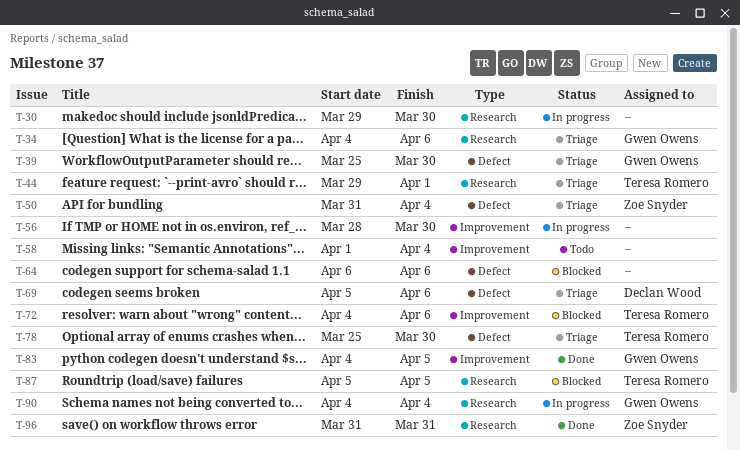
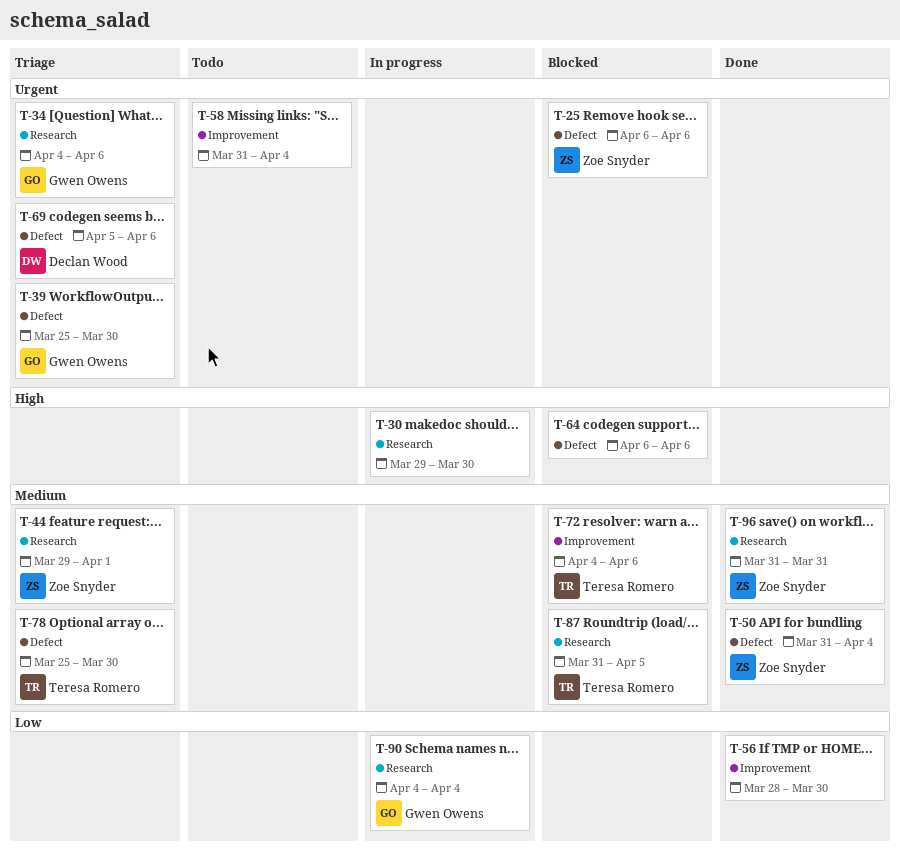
T-25: none -> present
T-44, owner: Teresa Romero -> Zoe Snyder
T-50, status: Triage -> Done
T-56, status: In progress -> Done
T-58, start: Apr 1 -> Mar 31
T-83: present -> none
T-87, start: Apr 5 -> Mar 31

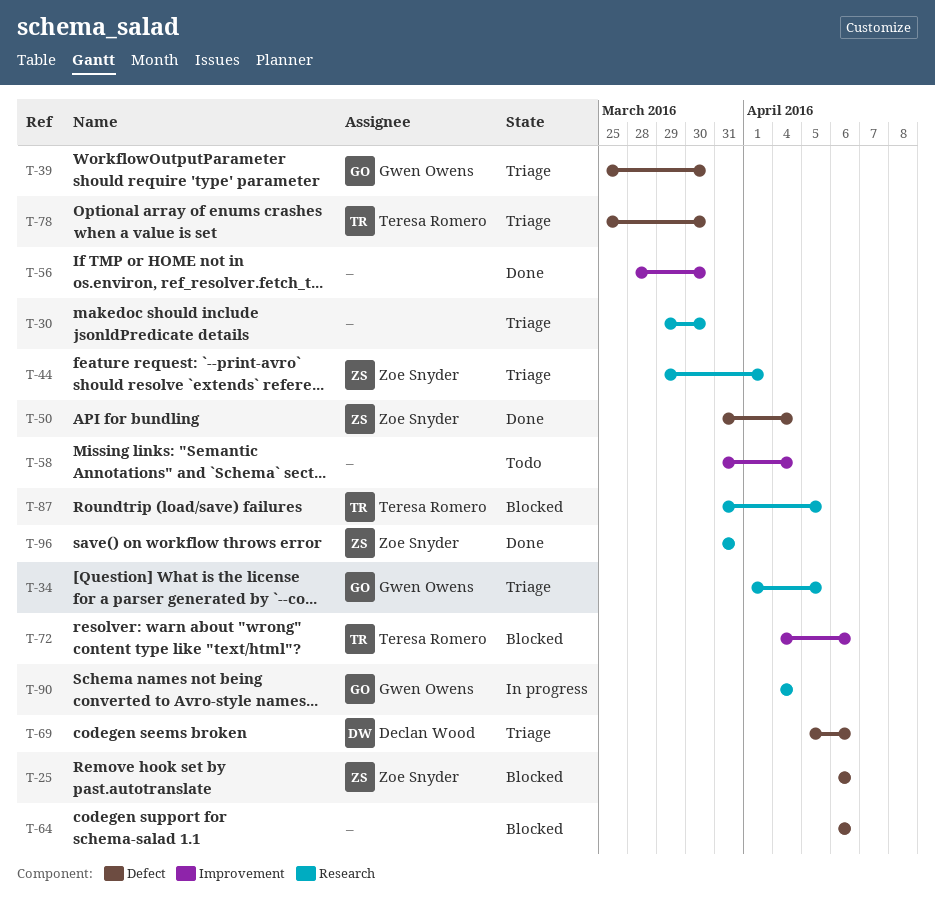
T-30, status: In progress -> Triage
T-34, start: Apr 4 -> Apr 1
T-34, due: Apr 6 -> Apr 5

